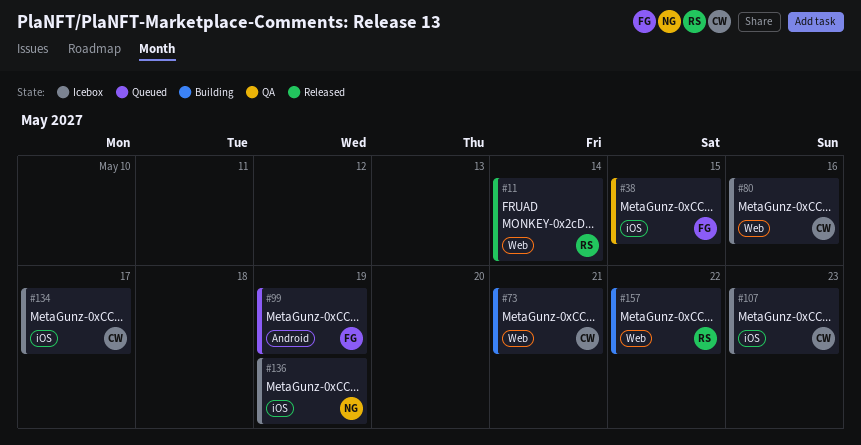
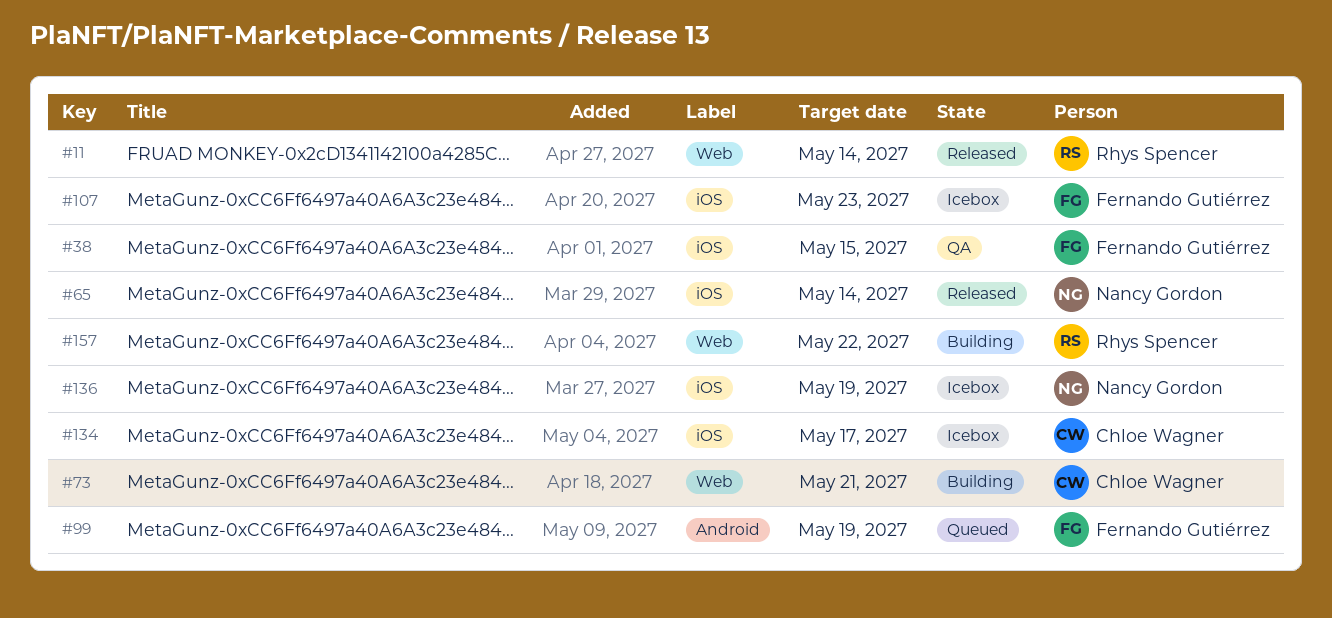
#65: none -> present
#80: present -> none
#107, owner: Chloe Wagner -> Fernando Gutiérrez

